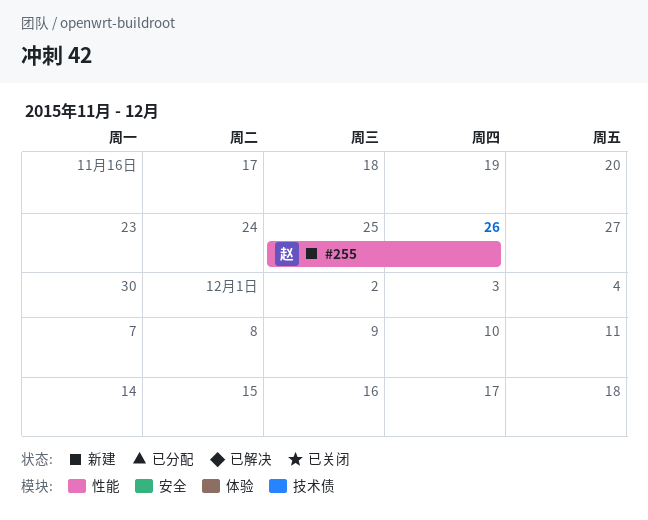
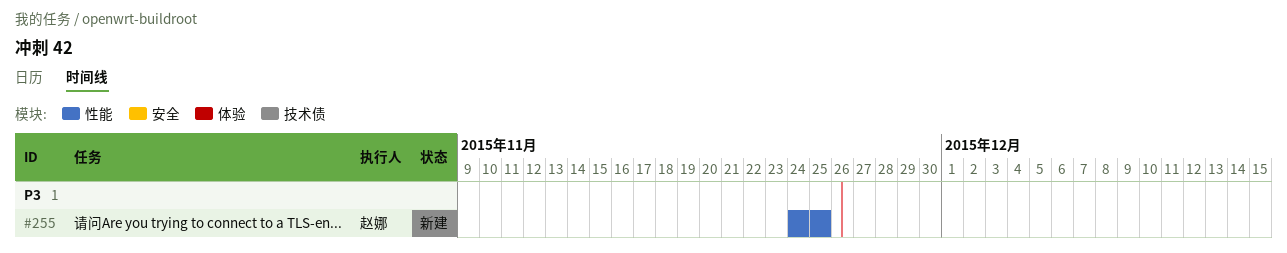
#255, start: Nov 25 -> Nov 24
#255, due: Nov 26 -> Nov 25

